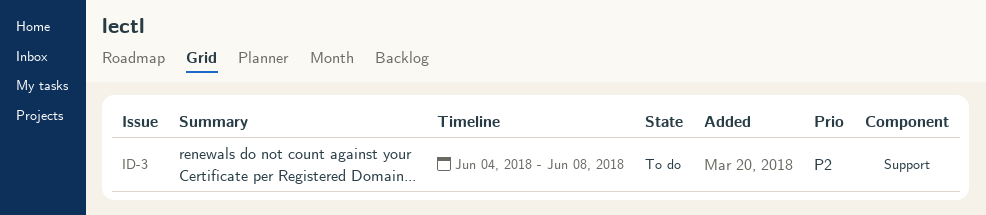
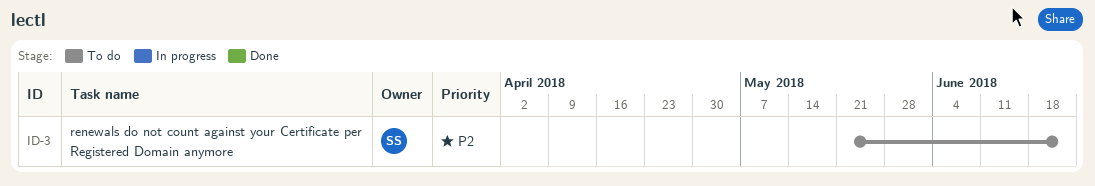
ID-3, start: Jun 4 -> May 21
ID-3, due: Jun 8 -> Jun 22

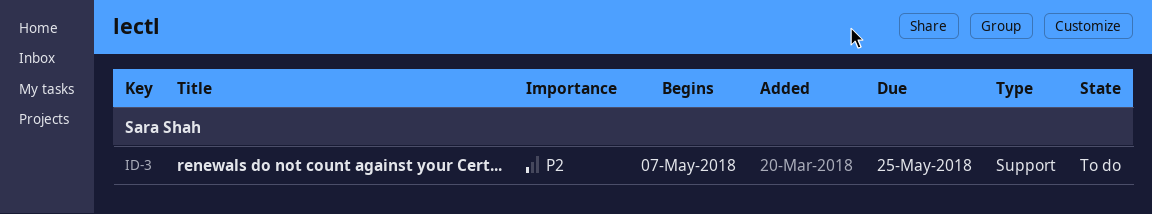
ID-3, start: May 21 -> May 7
ID-3, due: Jun 22 -> May 25

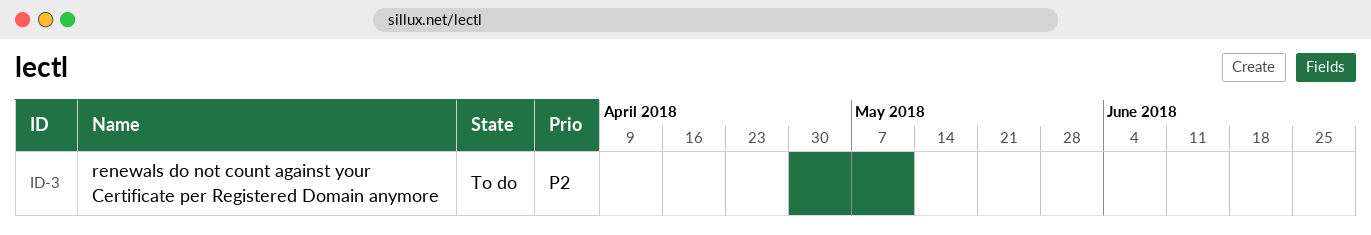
ID-3, start: May 7 -> Apr 30
ID-3, due: May 25 -> May 11

